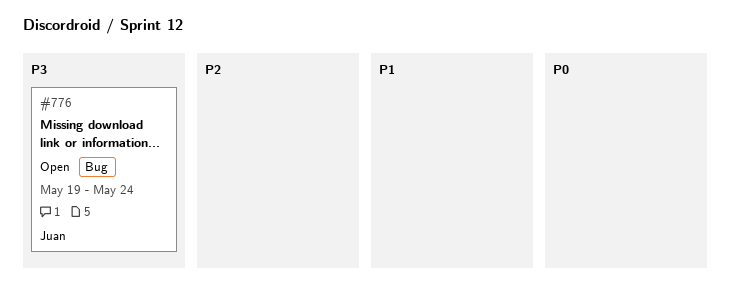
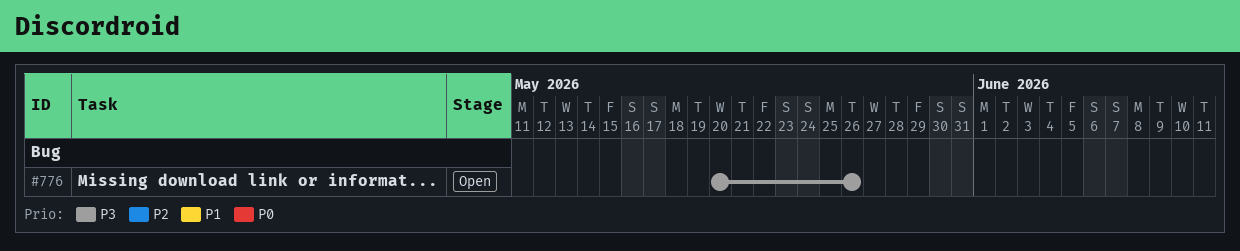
#776, start: May 19 -> May 20
#776, due: May 24 -> May 26

